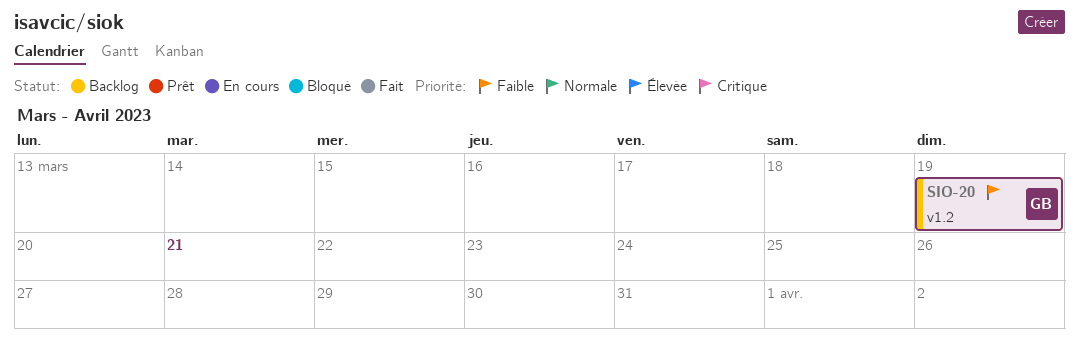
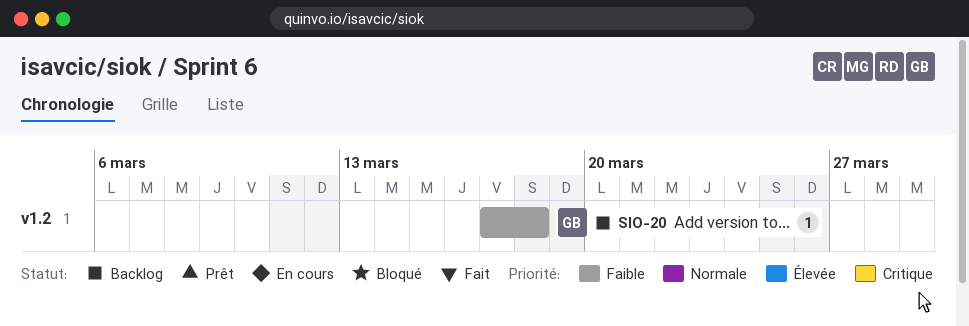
SIO-20, due: Mar 19 -> Mar 18

